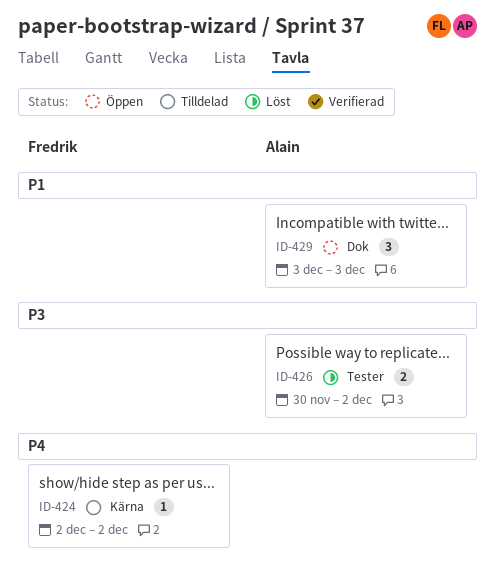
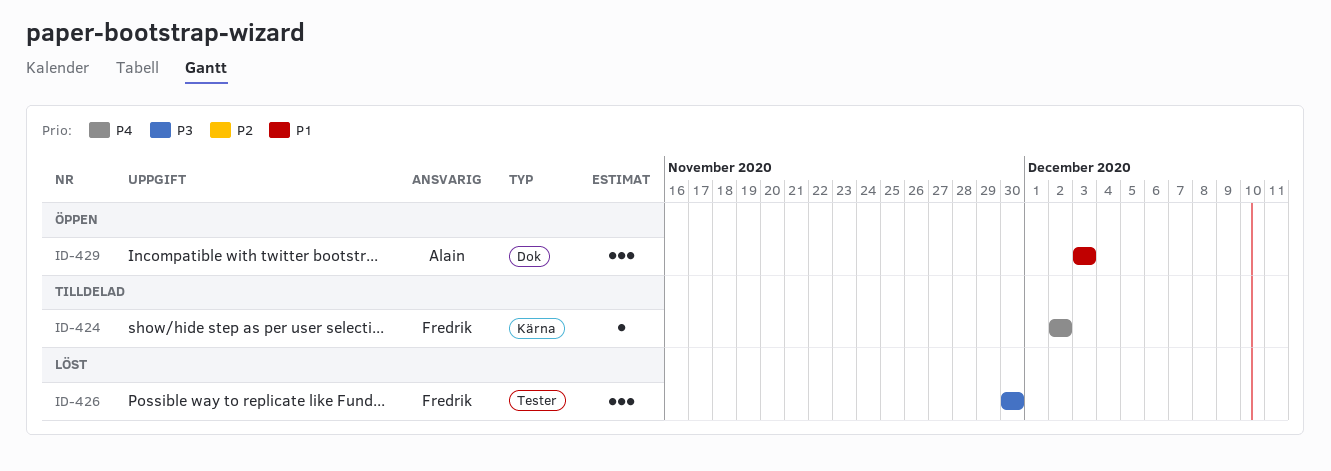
ID-426, owner: Alain -> Fredrik
ID-426, estimate: 2 -> 3
ID-426, due: Dec 2 -> Nov 30

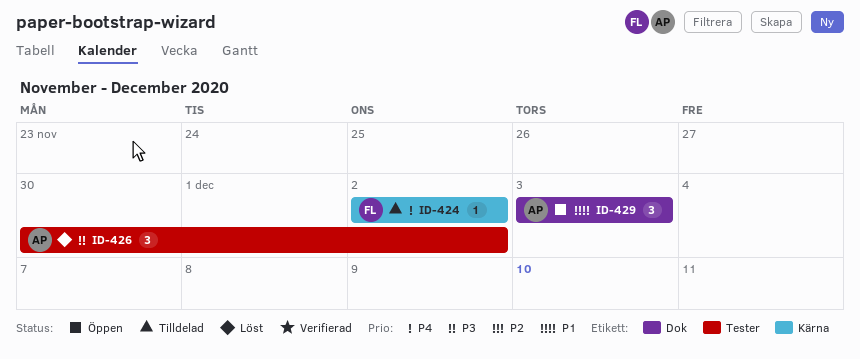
ID-426, owner: Fredrik -> Alain
ID-426, due: Nov 30 -> Dec 2

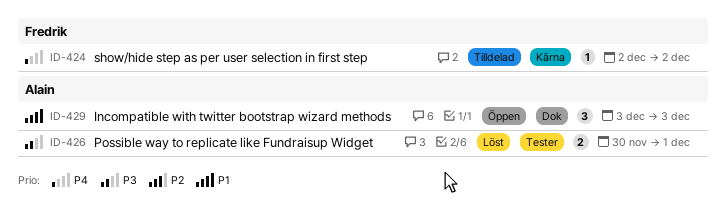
ID-426, estimate: 3 -> 2
ID-426, due: Dec 2 -> Dec 1

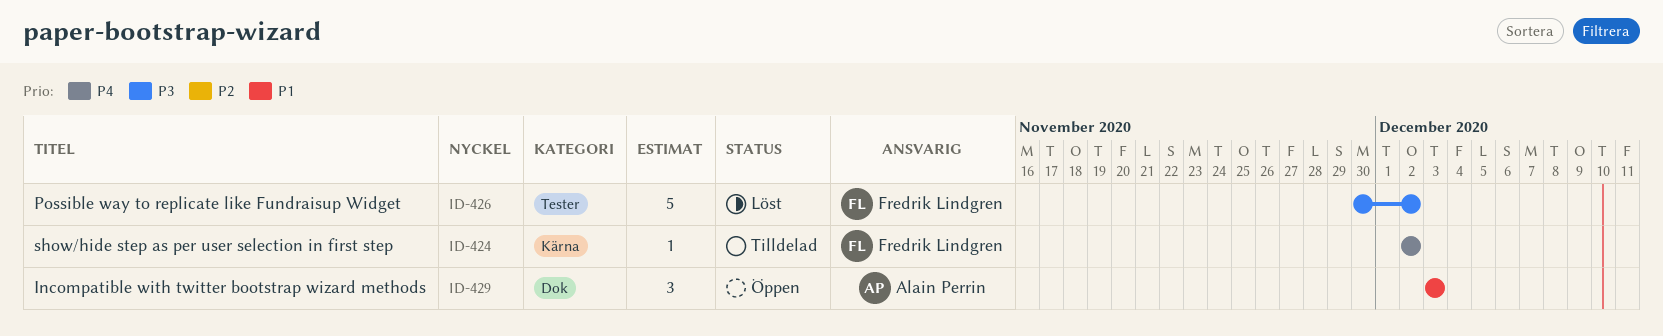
ID-426, owner: Alain Perrin -> Fredrik Lindgren
ID-426, estimate: 2 -> 5
ID-426, due: Dec 1 -> Dec 2

